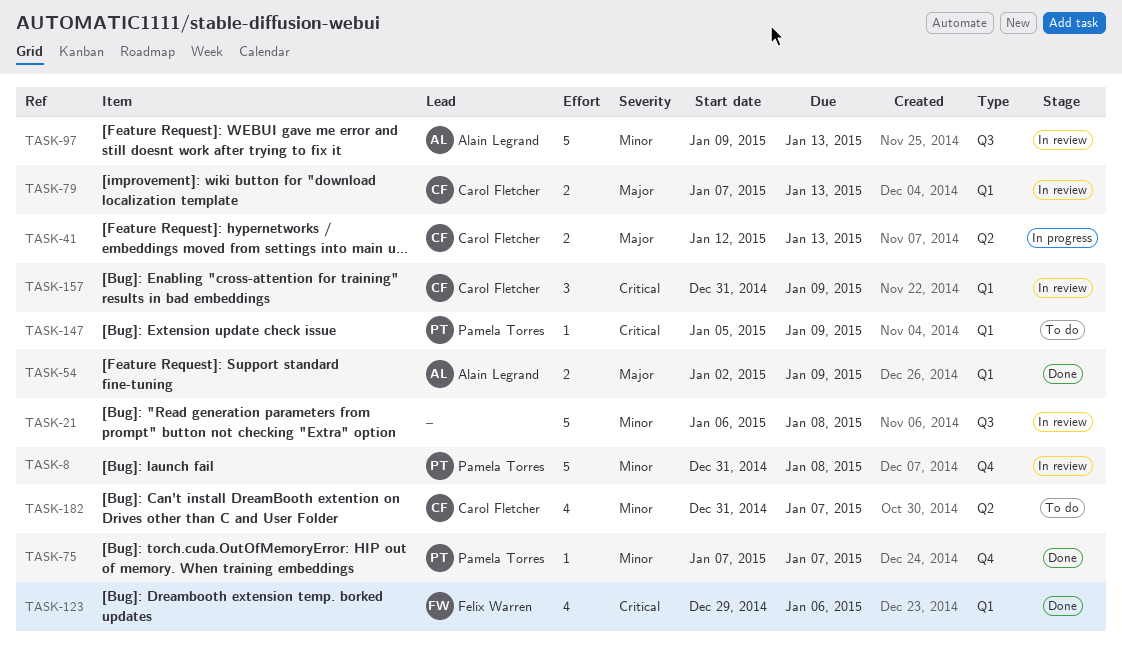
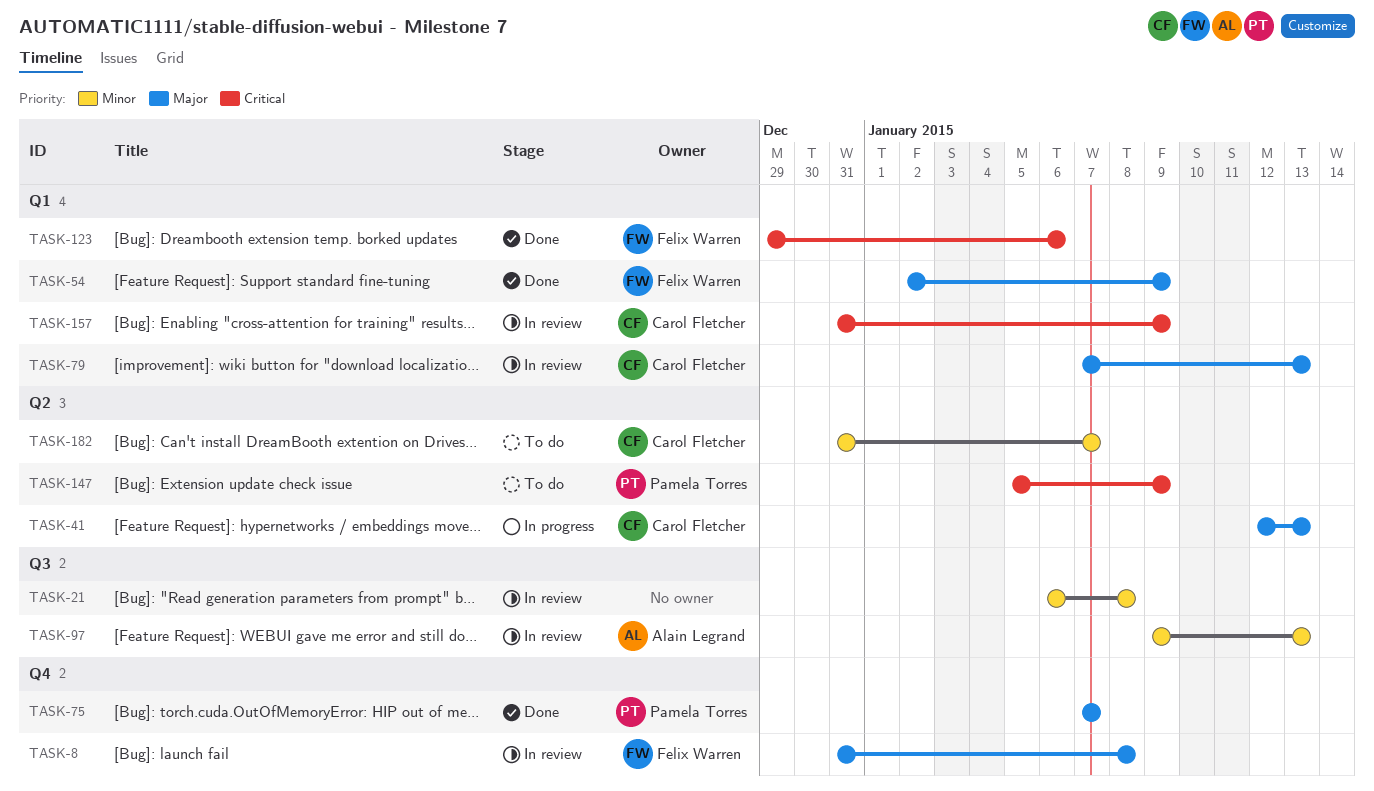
TASK-8, owner: Pamela Torres -> Felix Warren
TASK-8, priority: Minor -> Major
TASK-54, owner: Alain Legrand -> Felix Warren
TASK-75, priority: Minor -> Major
TASK-147, label: Q1 -> Q2

